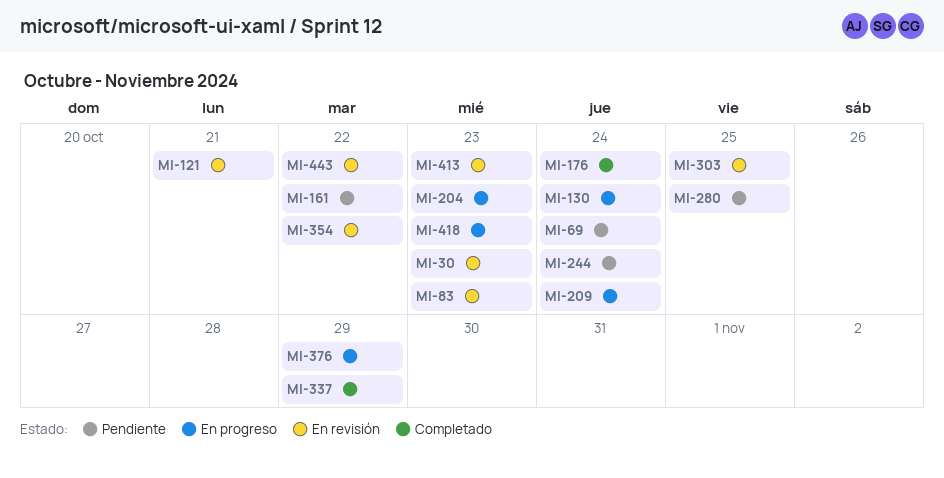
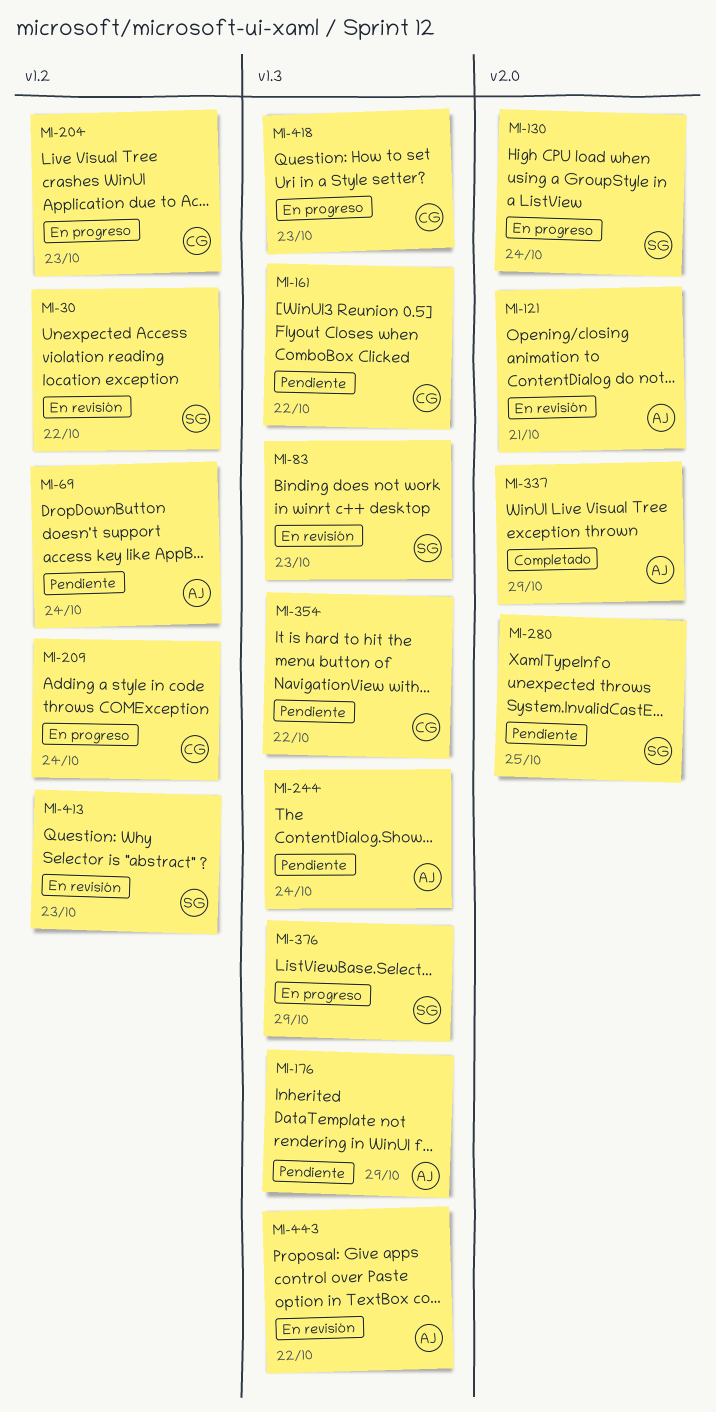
MI-30, due: Oct 23 -> Oct 22
MI-176, status: Completado -> Pendiente
MI-176, due: Oct 24 -> Oct 29
MI-303: present -> none
MI-354, status: En revisión -> Pendiente

